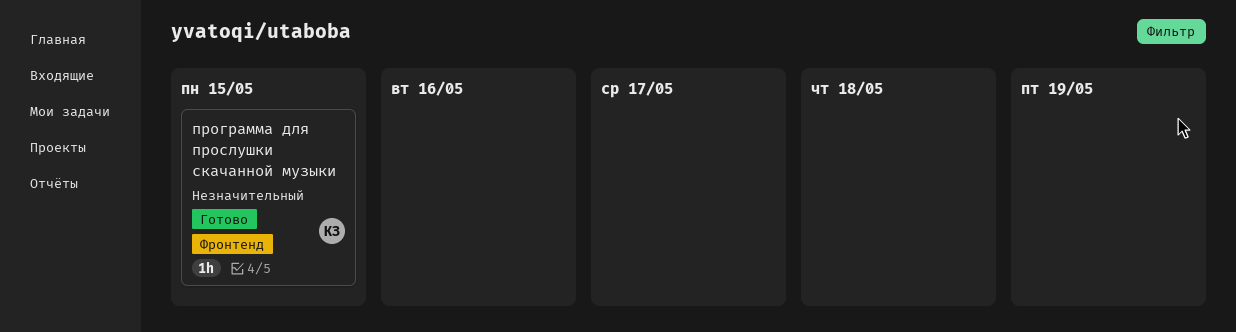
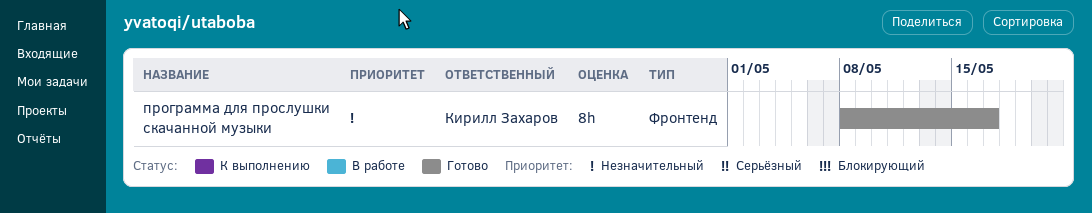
программа для прослушки скачанной музыки, estimate: 1h -> 8h
программа для прослушки скачанной музыки, due: May 15 -> May 17

